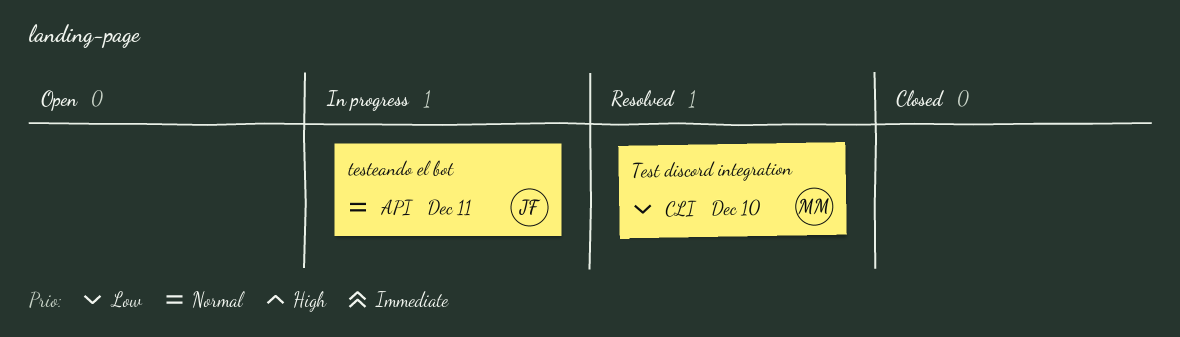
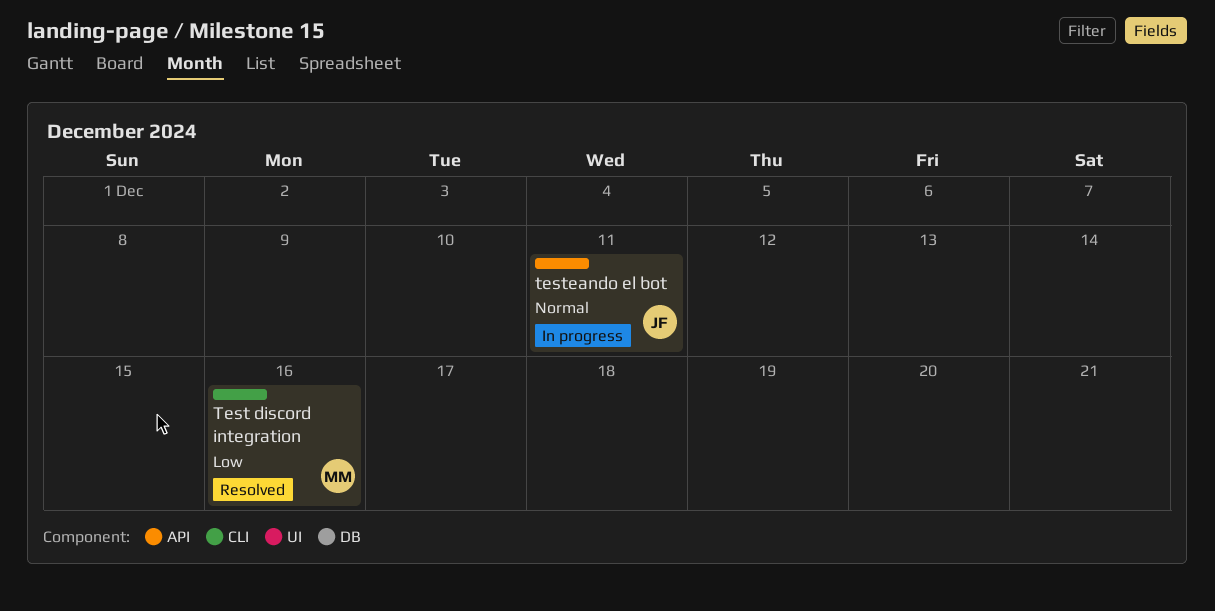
Test discord integration, due: Dec 10 -> Dec 16

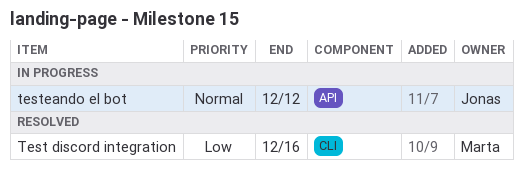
testeando el bot, due: Dec 11 -> Dec 12

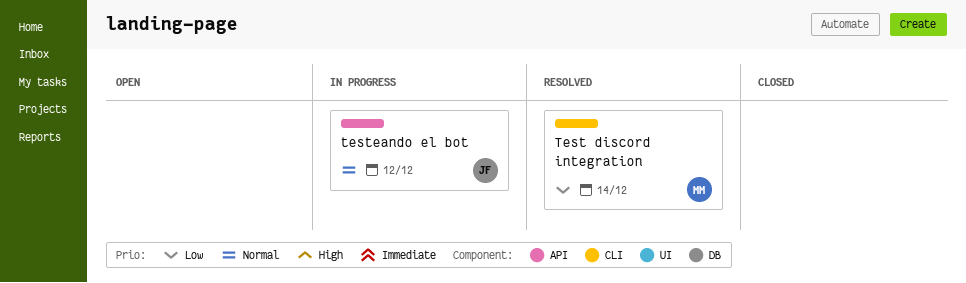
Test discord integration, due: Dec 16 -> Dec 14

